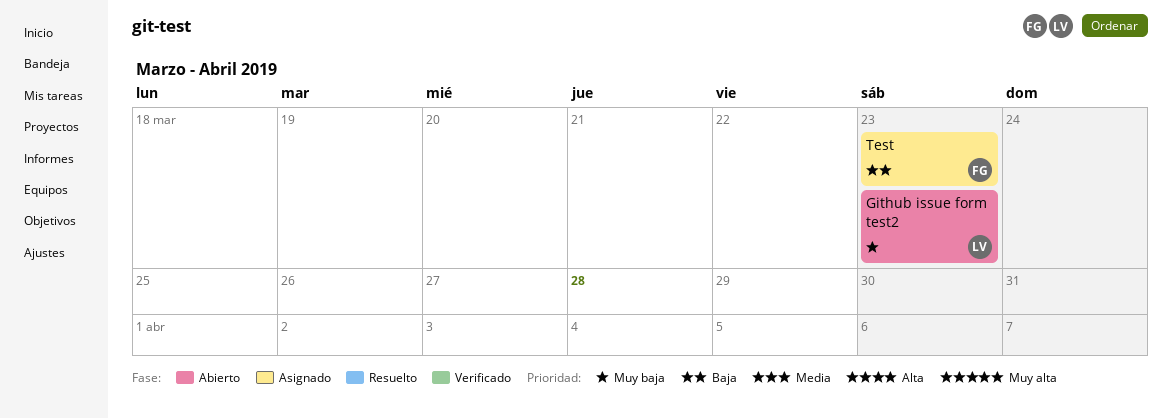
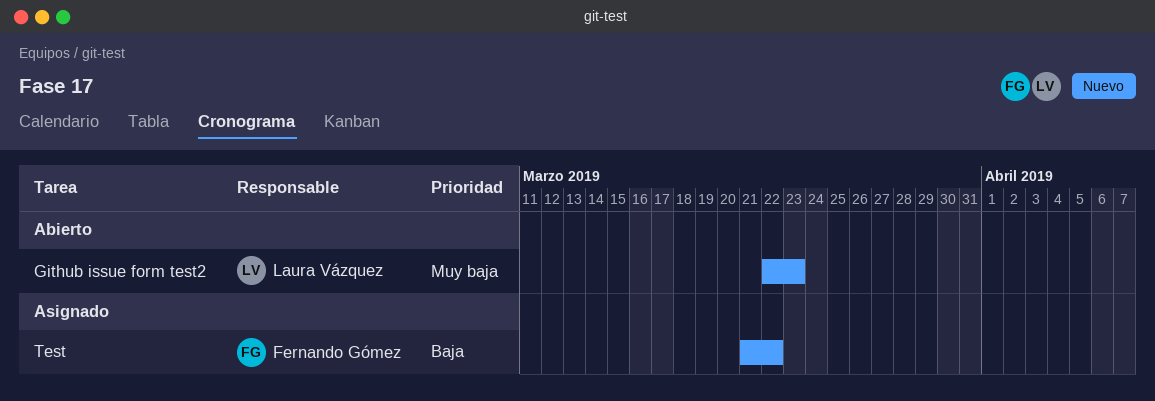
Test, due: Mar 23 -> Mar 22

